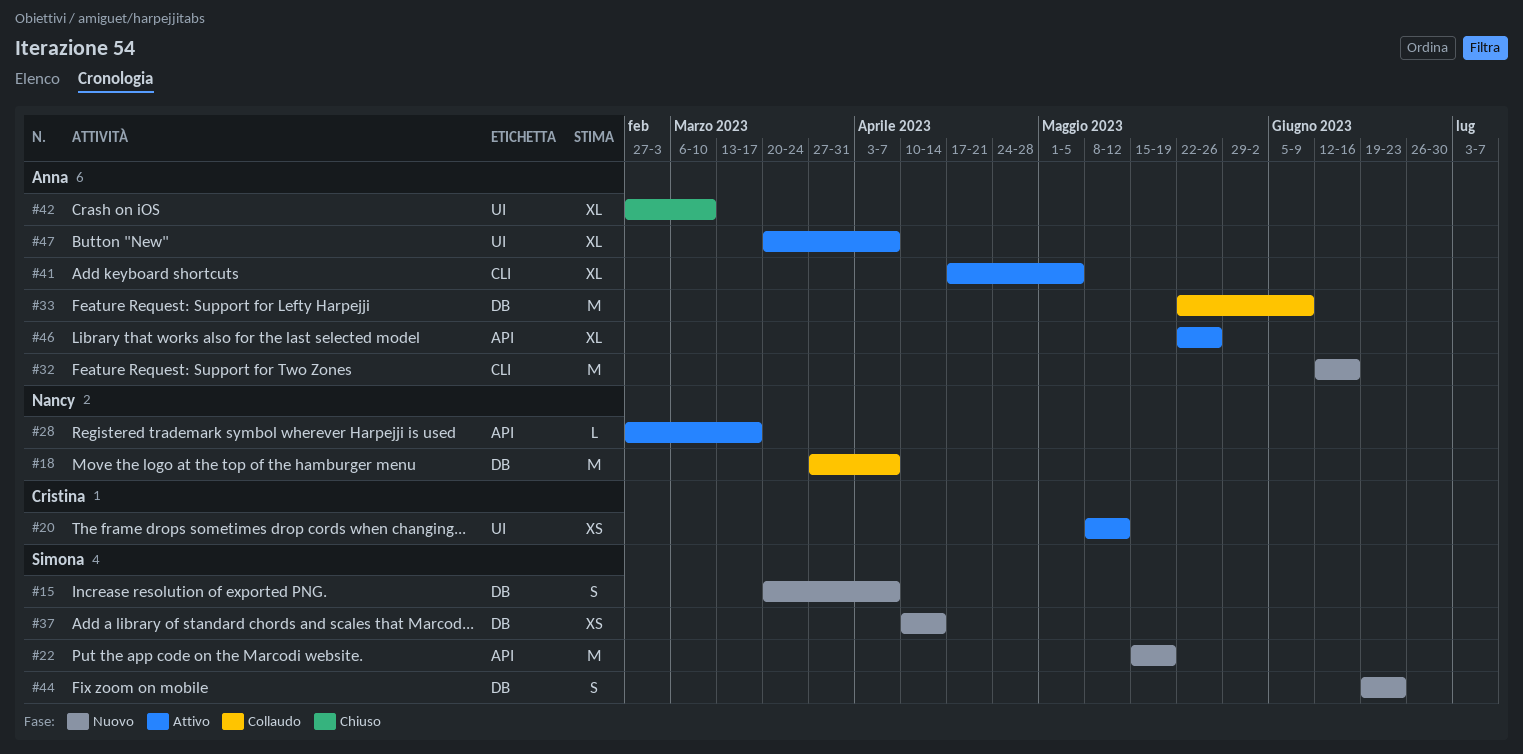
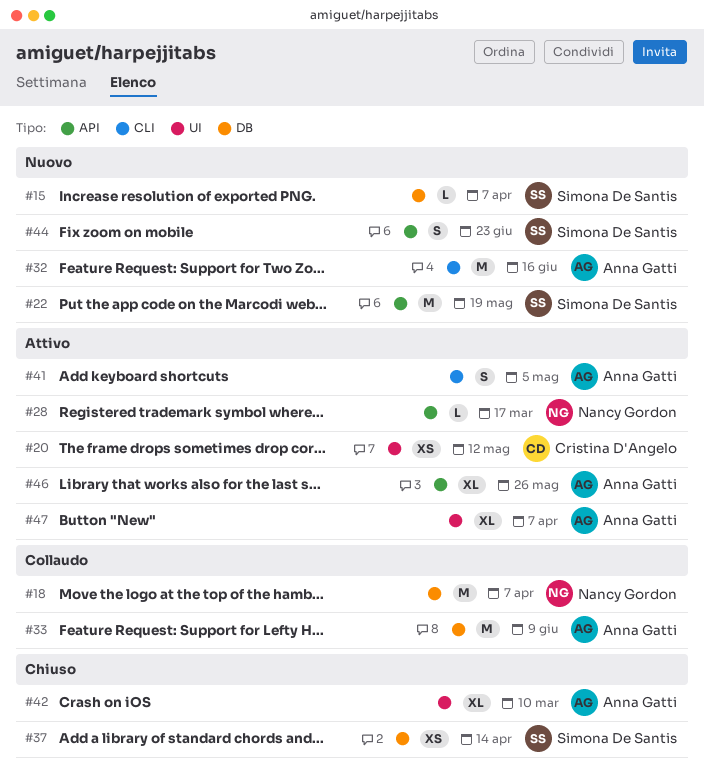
#15, estimate: S -> L
#37, status: Nuovo -> Chiuso
#41, estimate: XL -> S
#44, label: DB -> API

